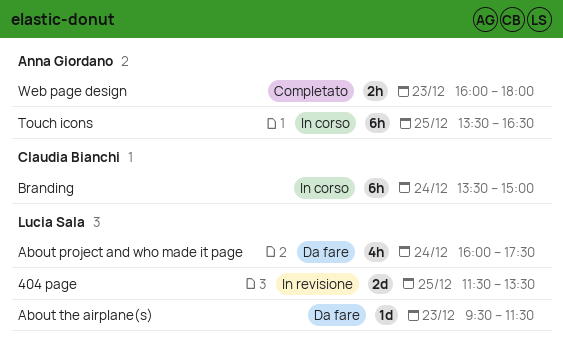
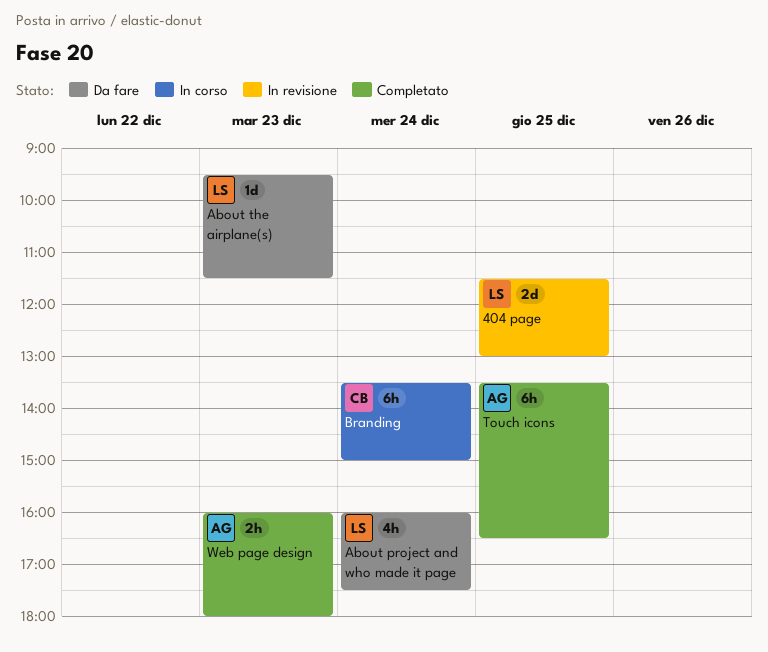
404 page, ends: 13:30 -> 13:00
Touch icons, status: In corso -> Completato

